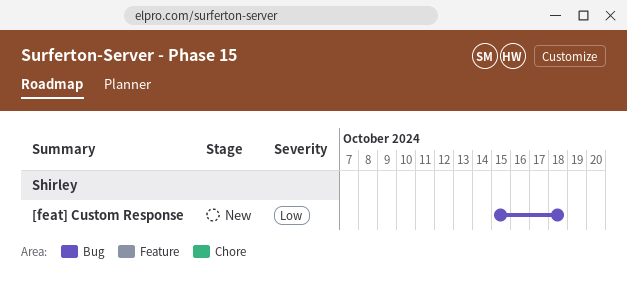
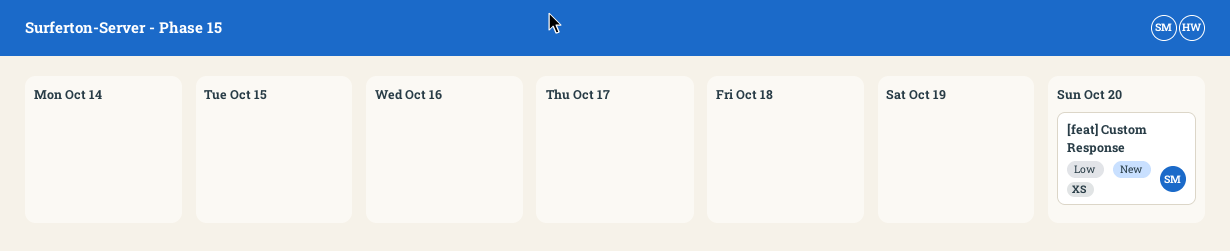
[feat] Custom Response, due: Oct 18 -> Oct 20

